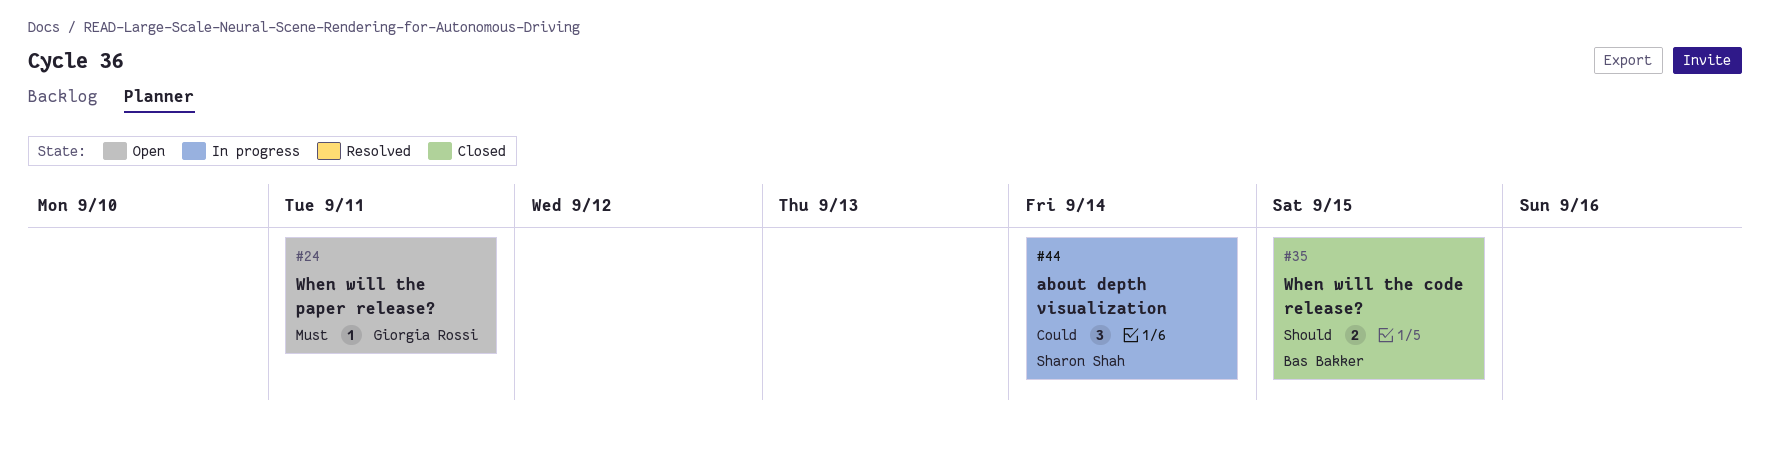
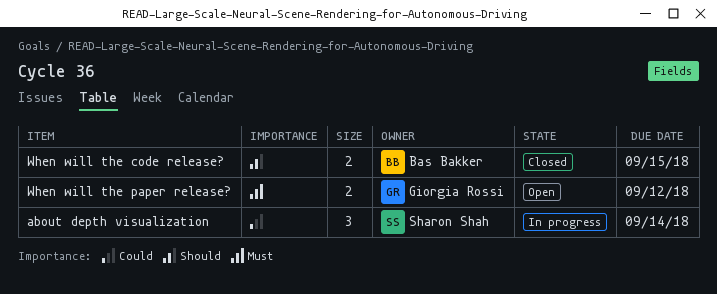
When will the paper release?, estimate: 1 -> 2
When will the paper release?, due: Sep 11 -> Sep 12

